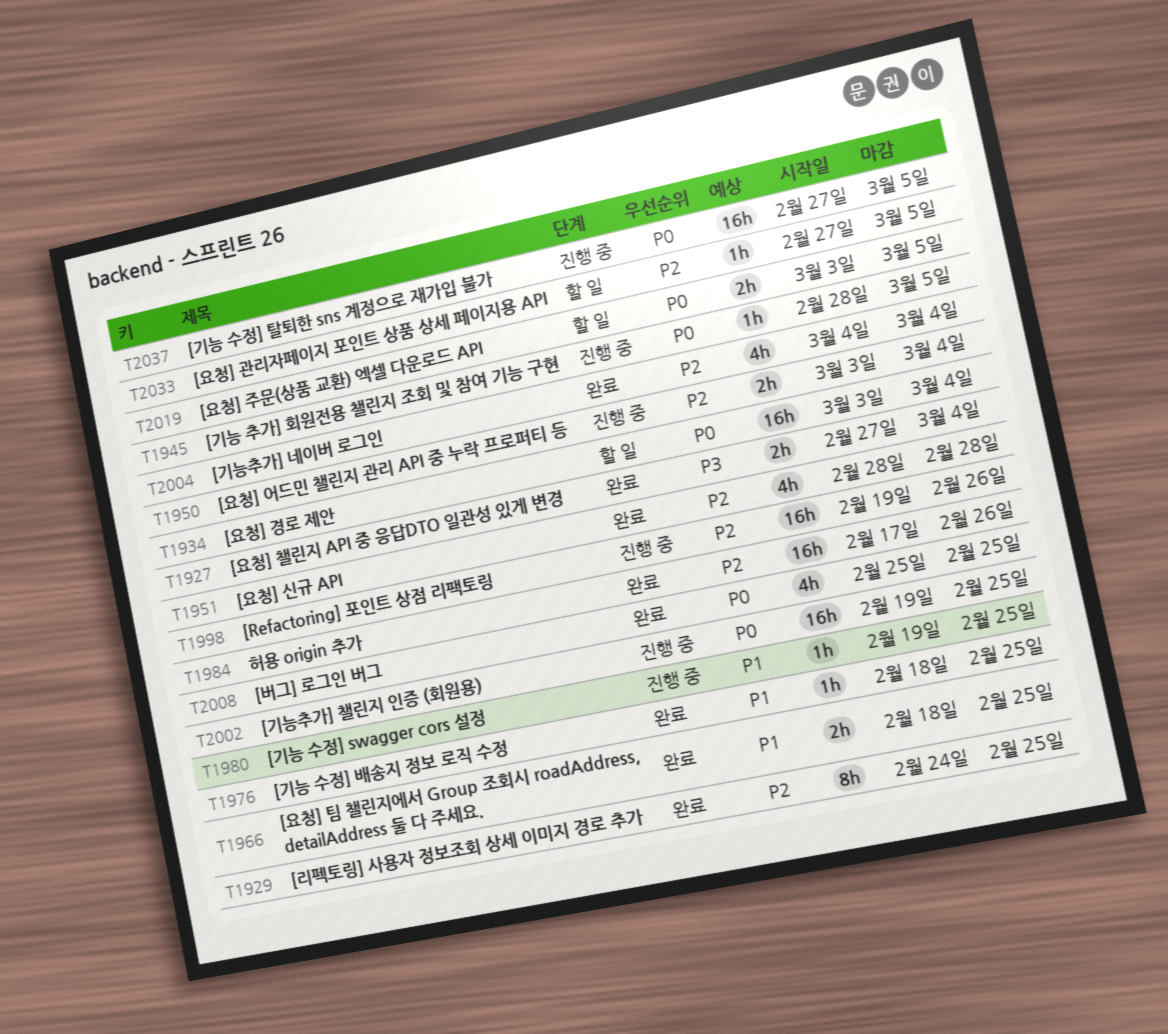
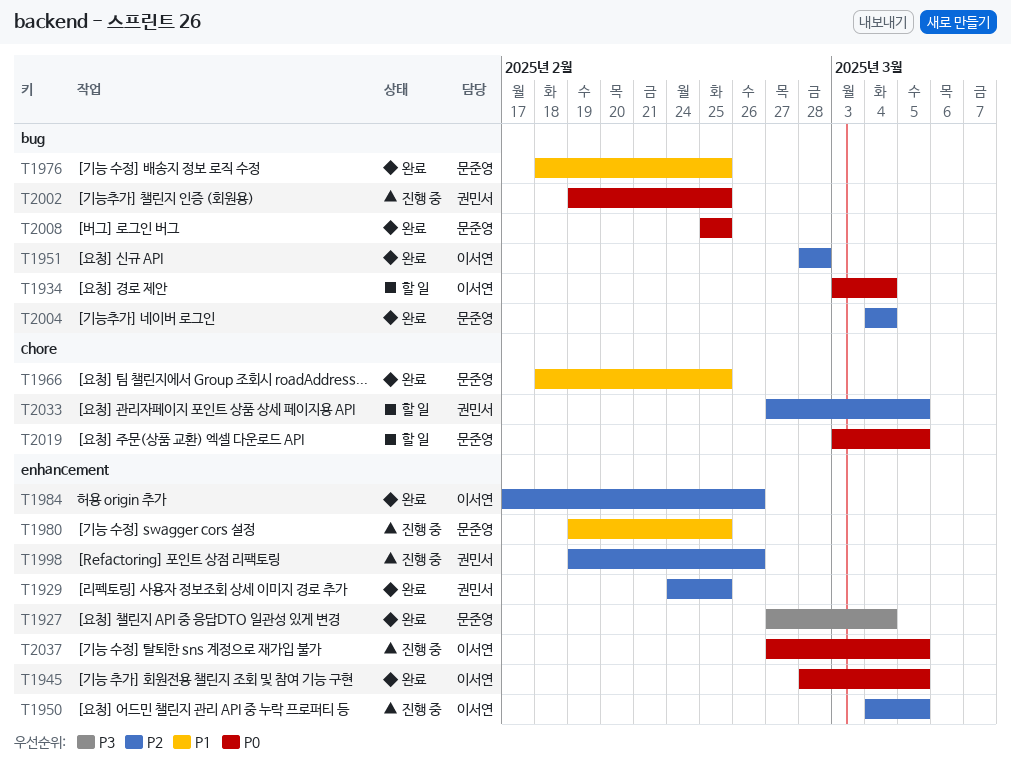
T1945, status: 진행 중 -> 완료
T1950, start: Mar 3 -> Mar 4
T1950, due: Mar 4 -> Mar 5

